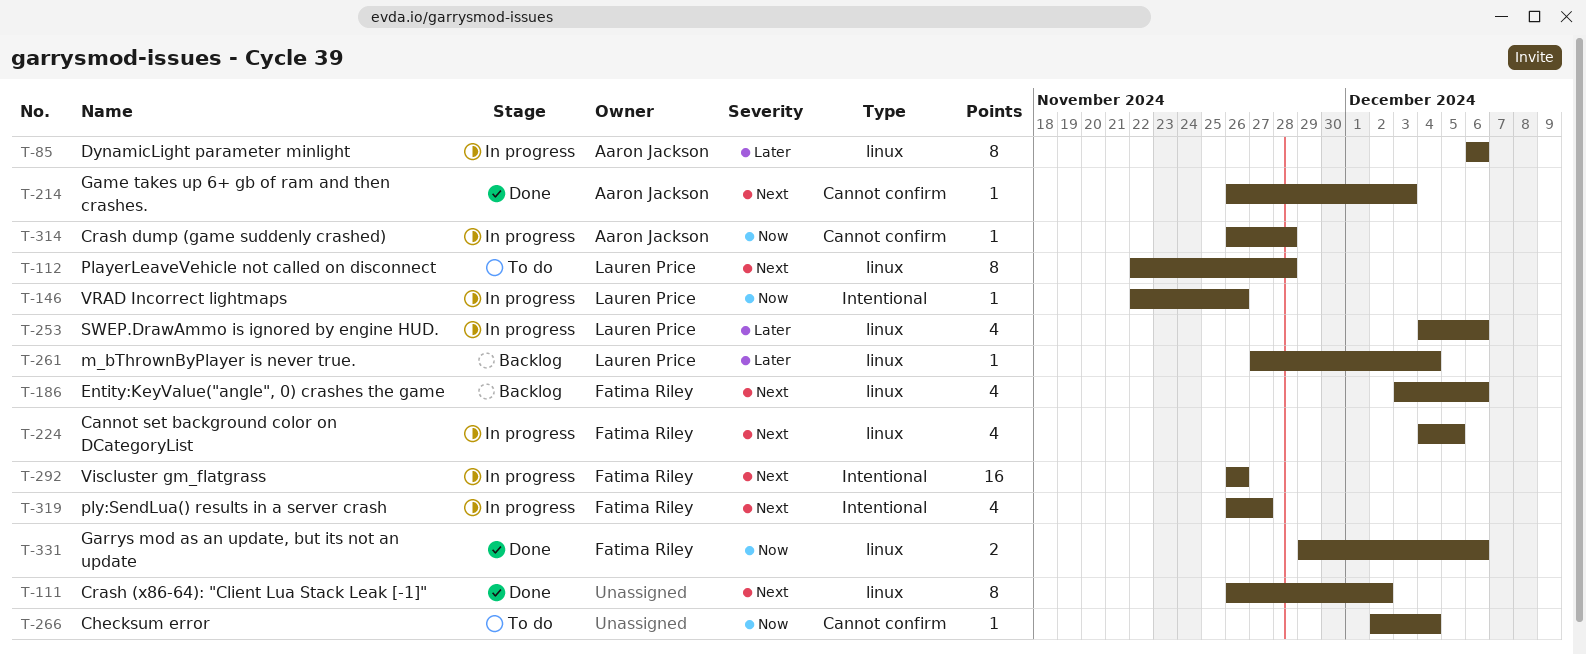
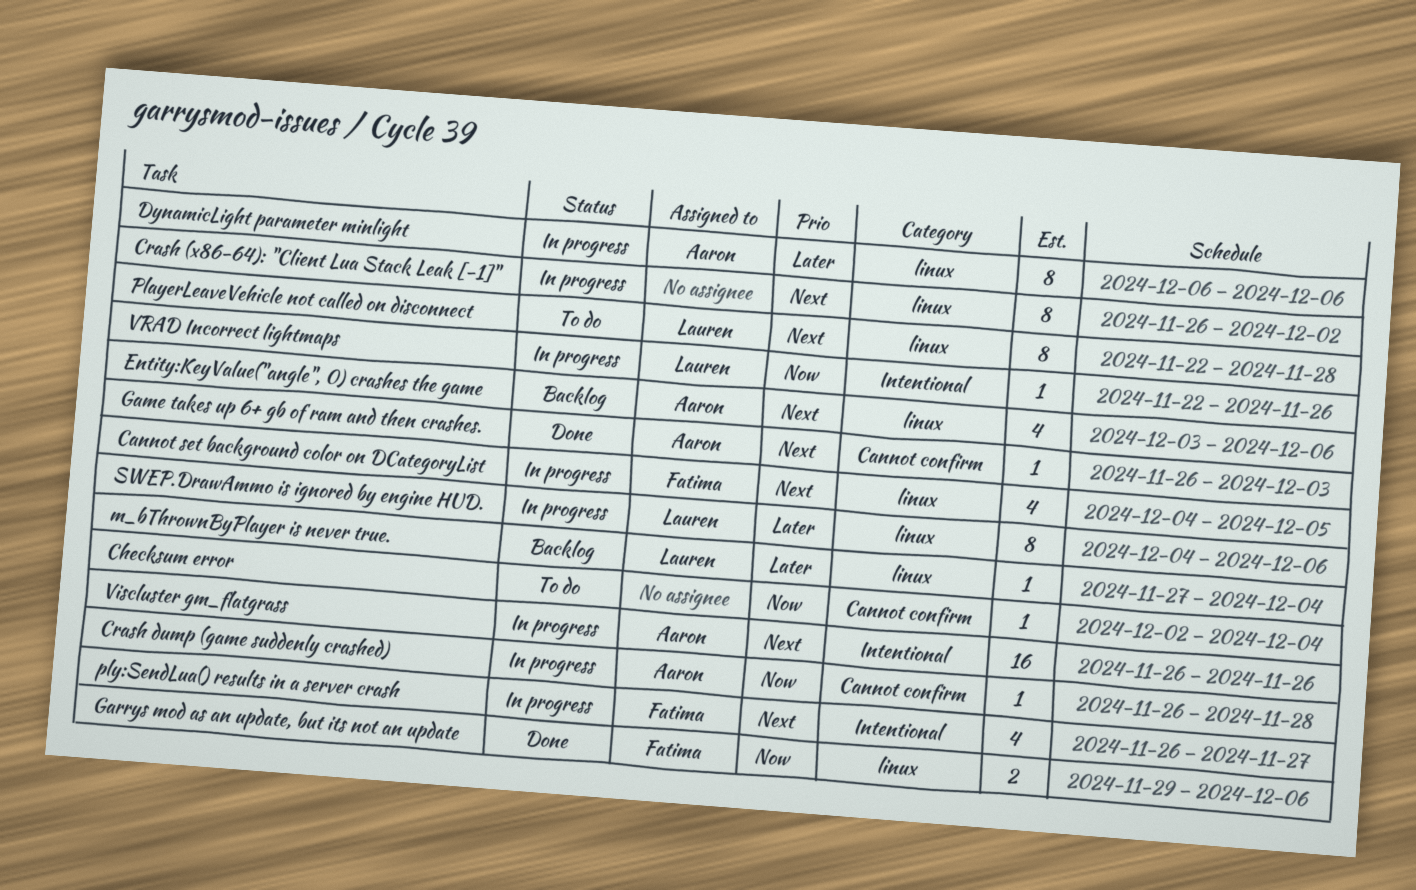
Crash (x86-64): "Client Lua Stack Leak [-1]", status: Done -> In progress
Entity:KeyValue("angle", 0) crashes the game, owner: Fatima Riley -> Aaron Jackson
SWEP.DrawAmmo is ignored by engine HUD., estimate: 4 -> 8
Viscluster gm_flatgrass, owner: Fatima Riley -> Aaron Jackson

